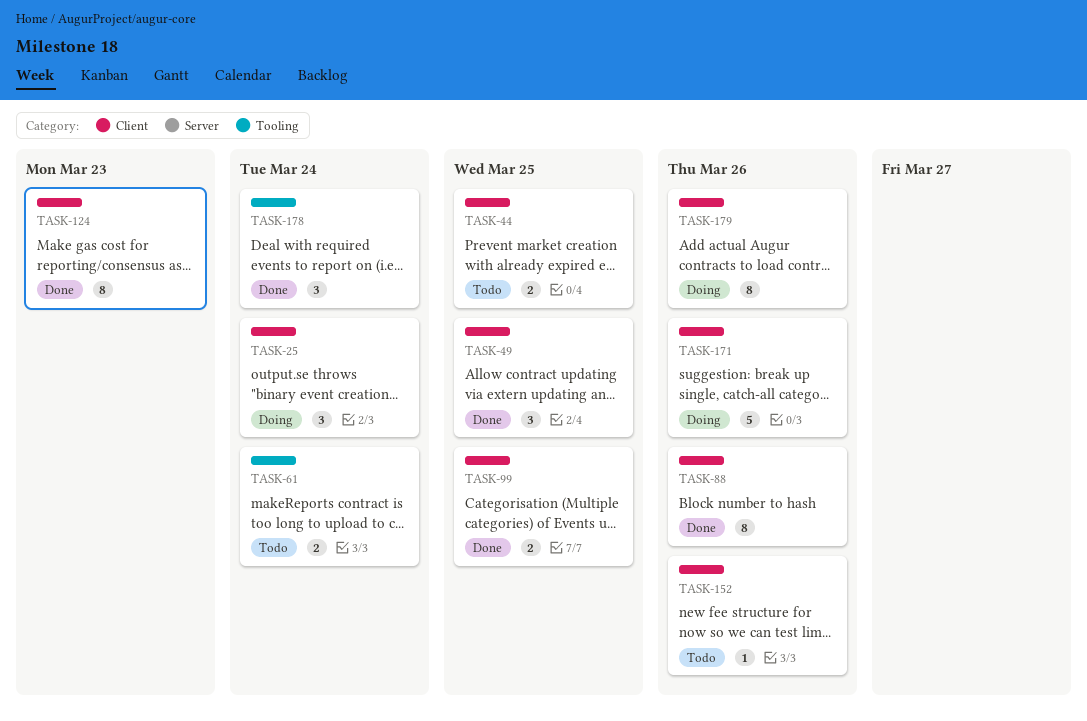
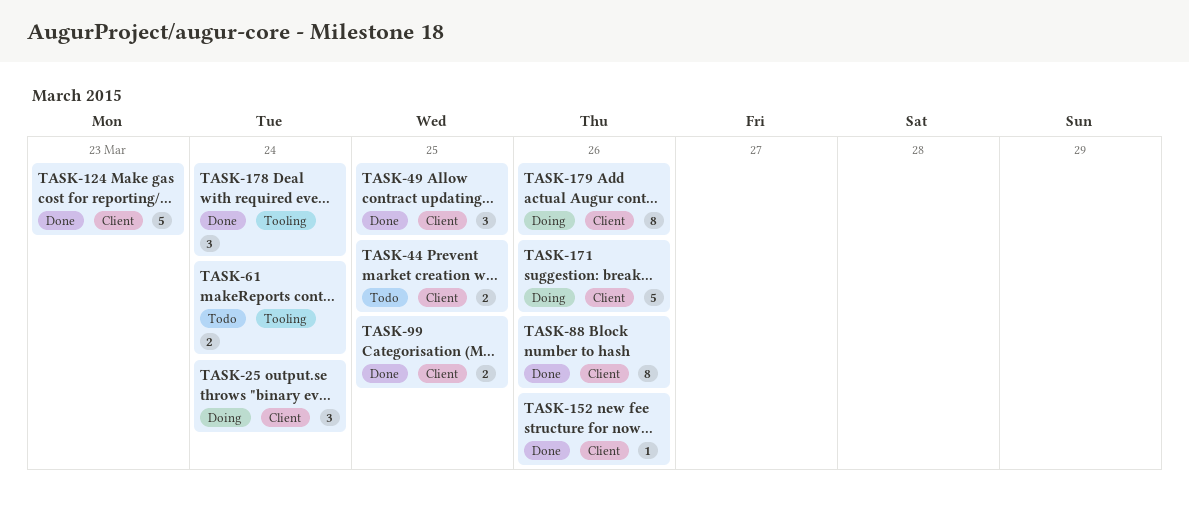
TASK-124, estimate: 8 -> 5
TASK-152, status: Todo -> Done

